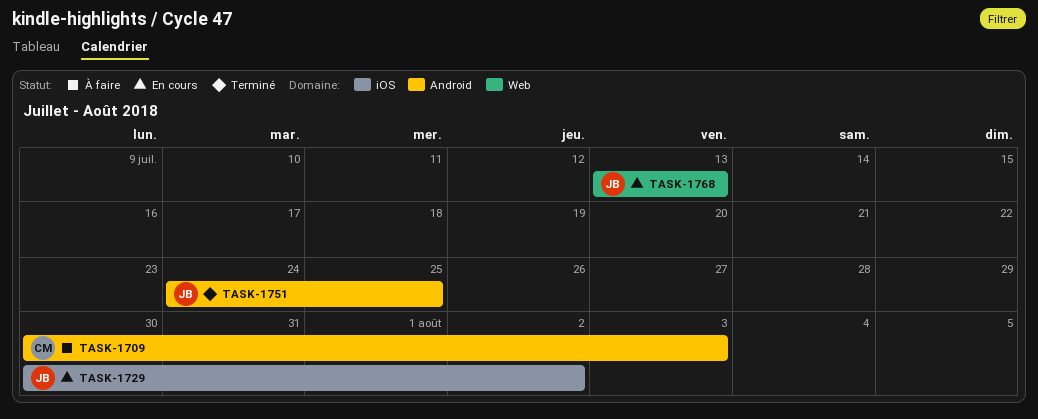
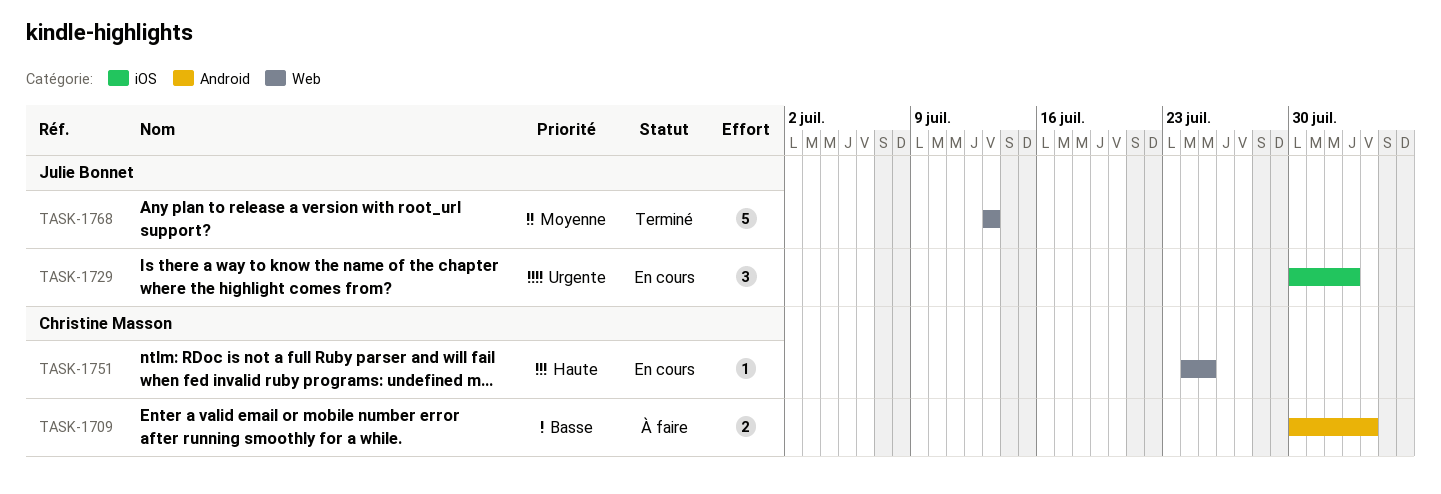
TASK-1751, status: Terminé -> En cours
TASK-1751, owner: Julie Bonnet -> Christine Masson
TASK-1751, label: Android -> Web
TASK-1768, status: En cours -> Terminé

